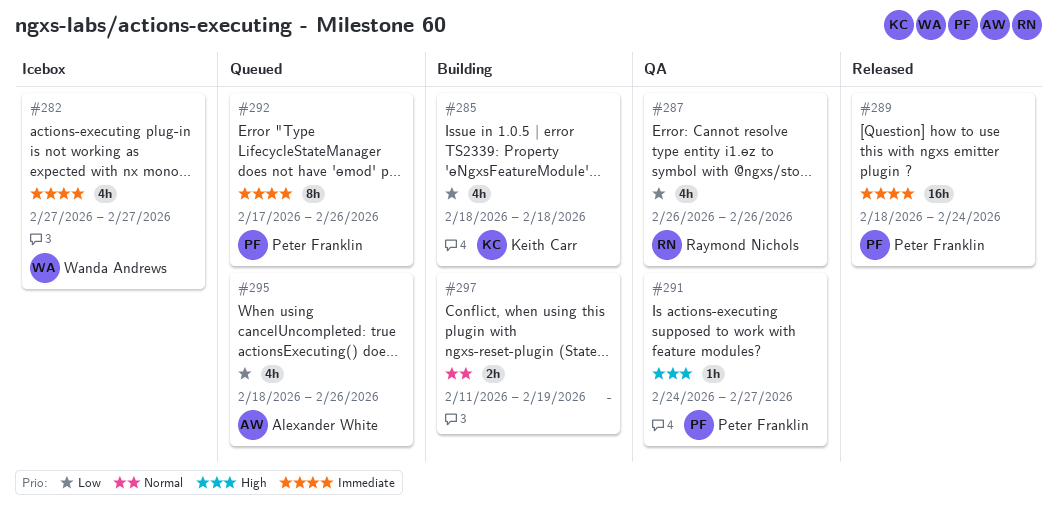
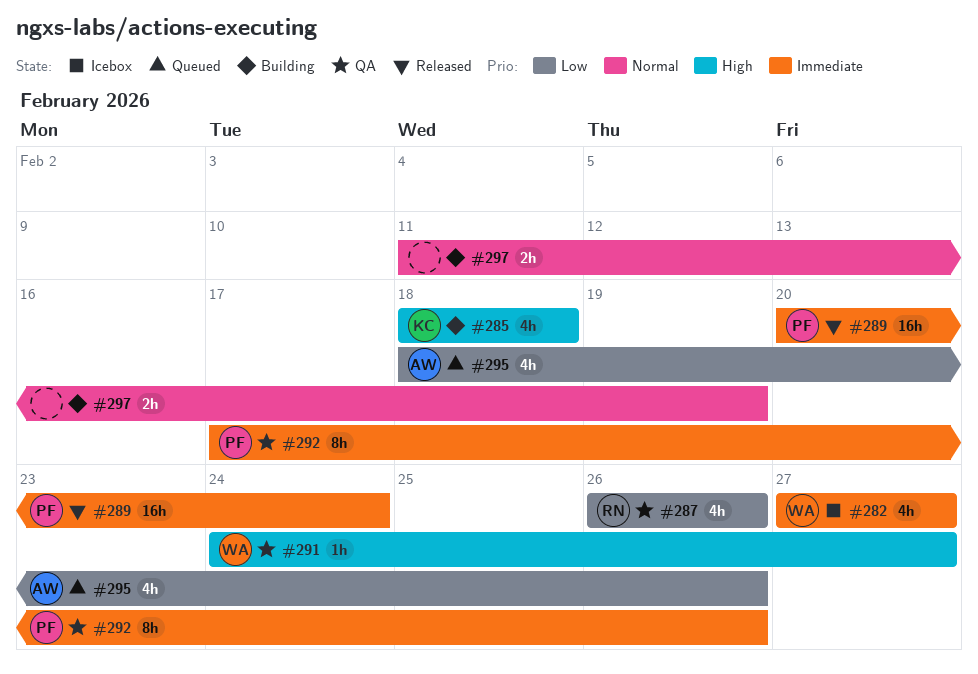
#285, priority: Low -> High
#289, start: Feb 18 -> Feb 20
#291, owner: Peter Franklin -> Wanda Andrews
#292, status: Queued -> QA

